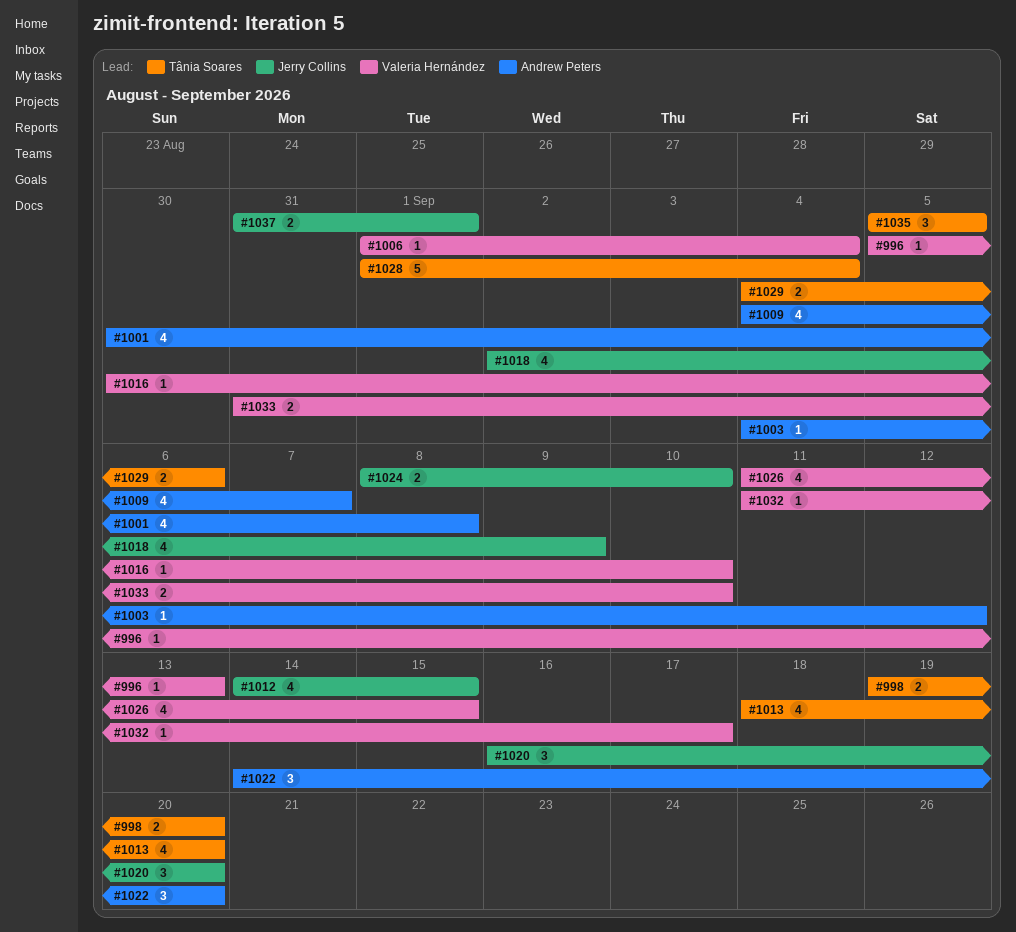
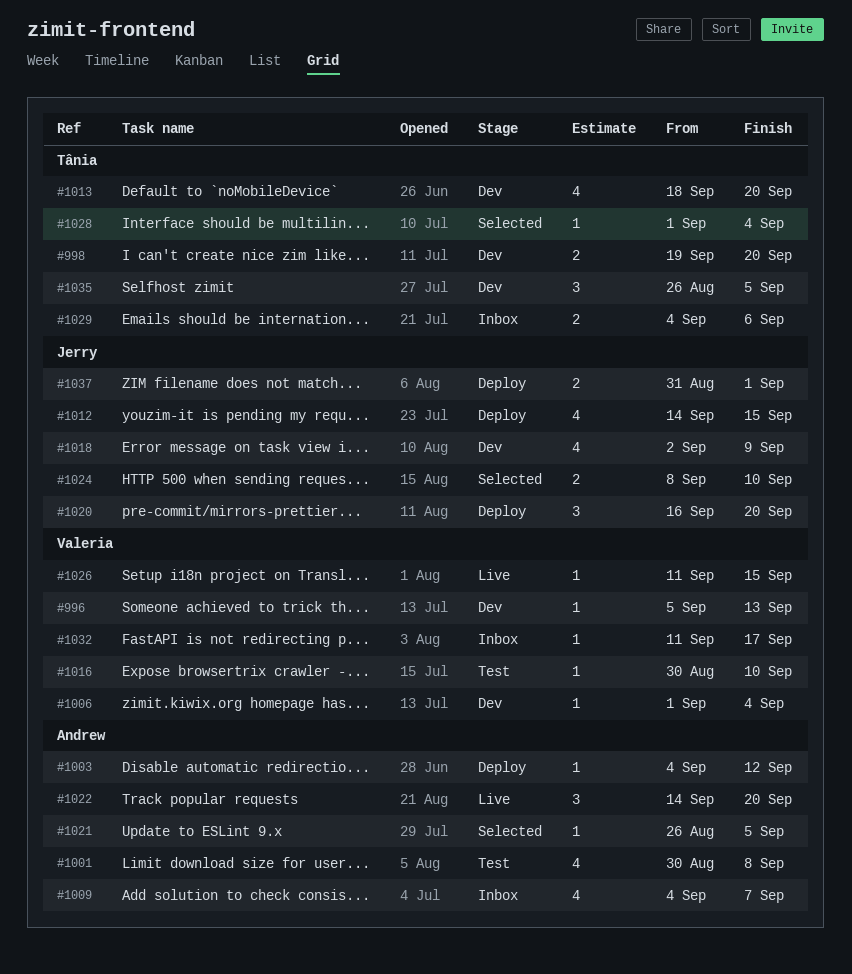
#1021: none -> present
#1026, estimate: 4 -> 1
#1028, estimate: 5 -> 1
#1033: present -> none
#1035, start: Sep 5 -> Aug 26

